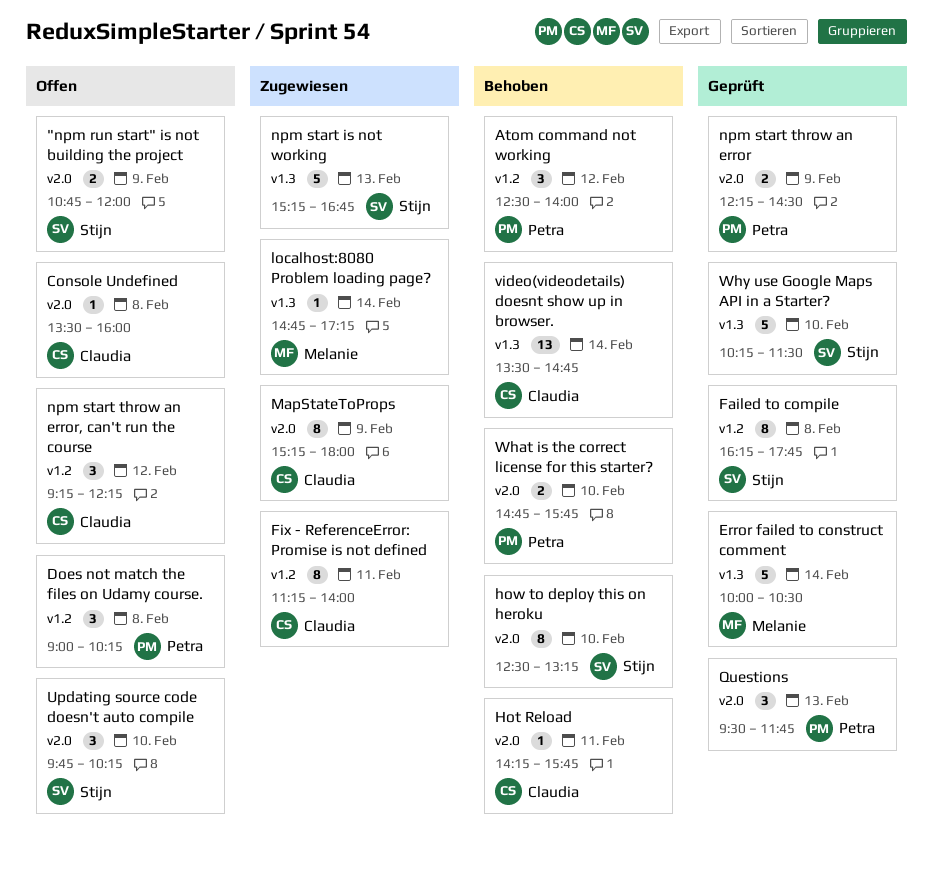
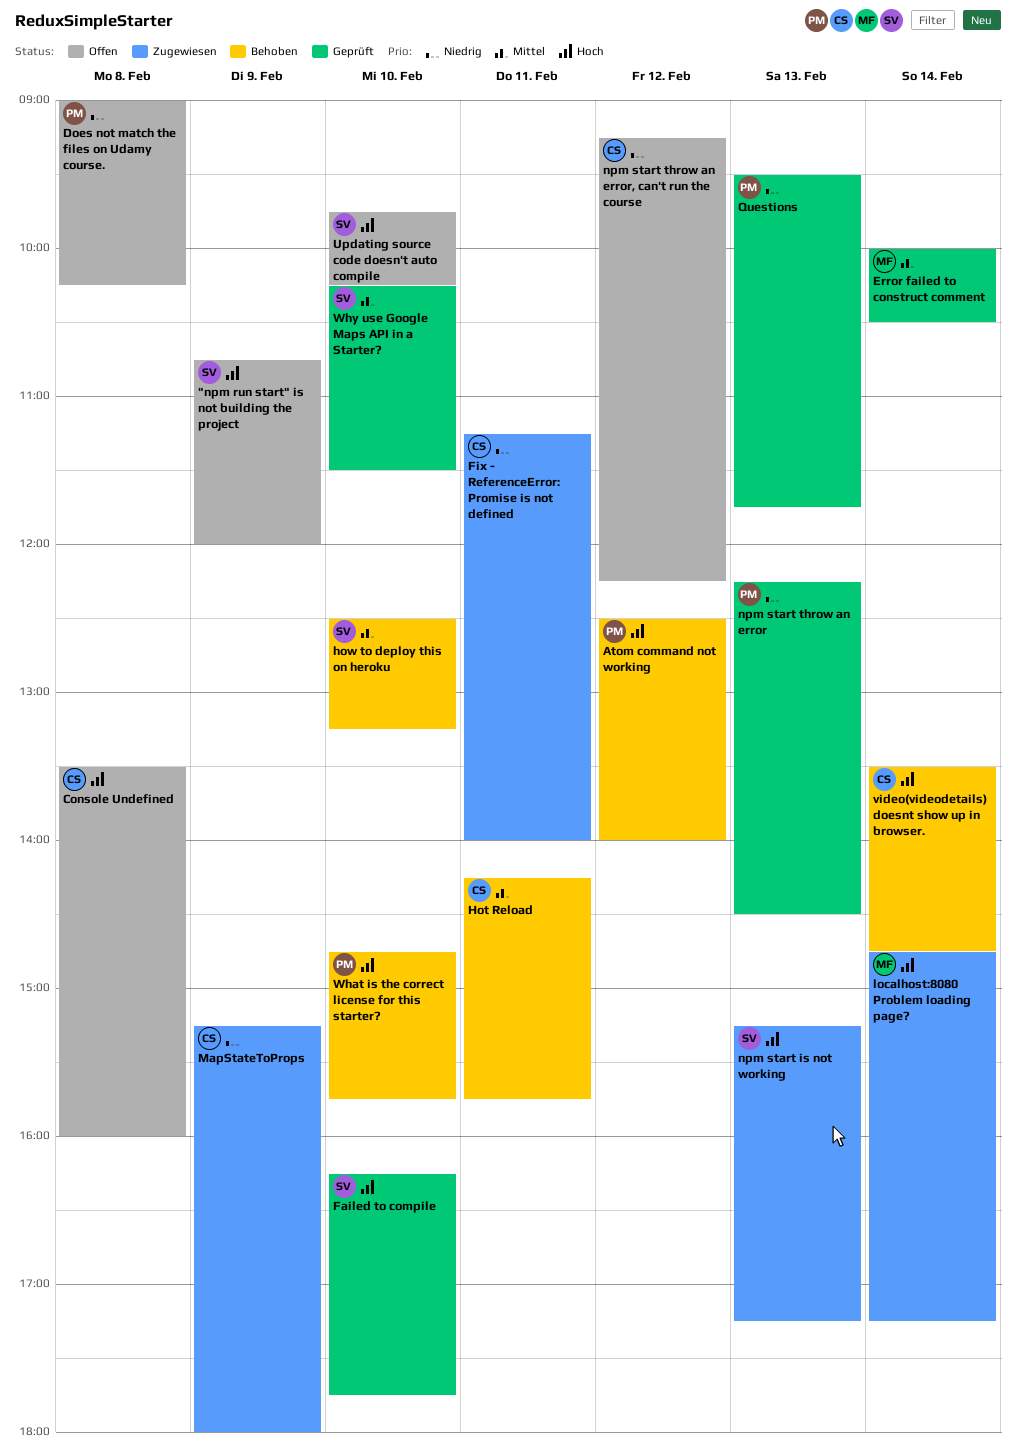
Failed to compile, day: Feb 8 -> Feb 10
npm start is not working, ends: 16:45 -> 17:15
npm start throw an error, day: Feb 9 -> Feb 13

